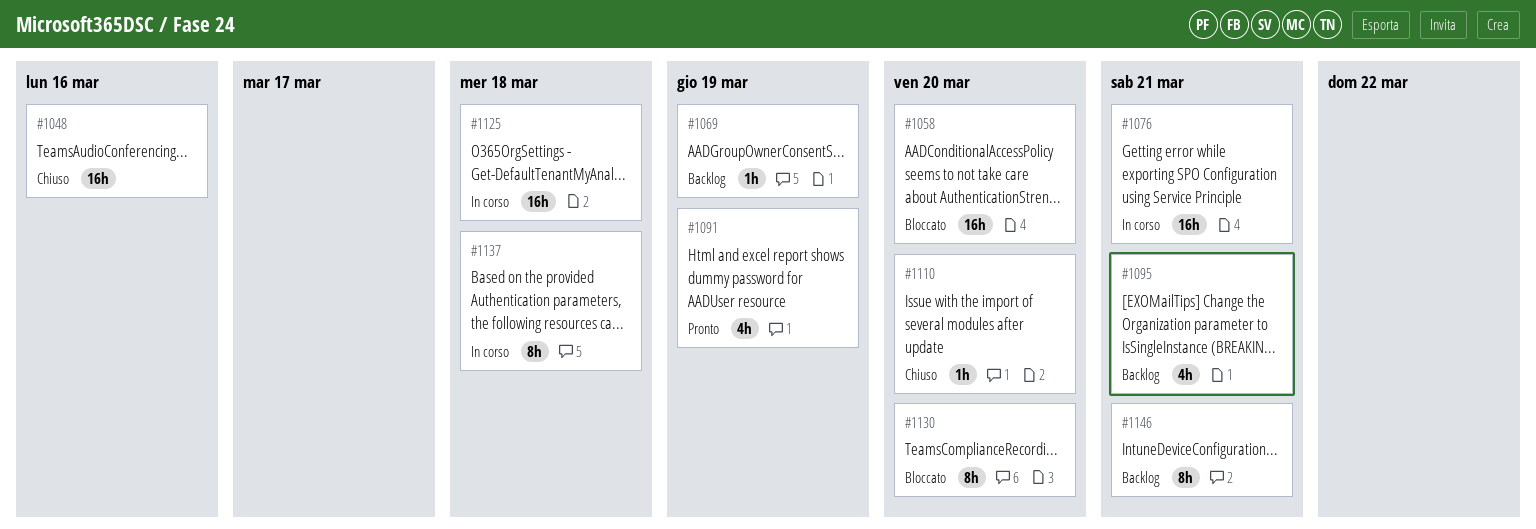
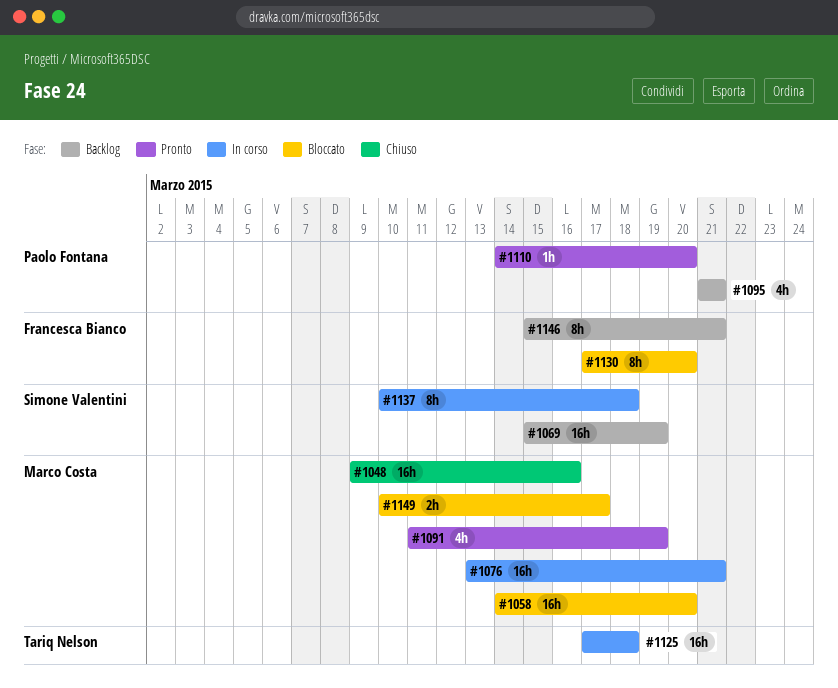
#1069, estimate: 1h -> 16h
#1110, status: Chiuso -> Pronto
#1149: none -> present

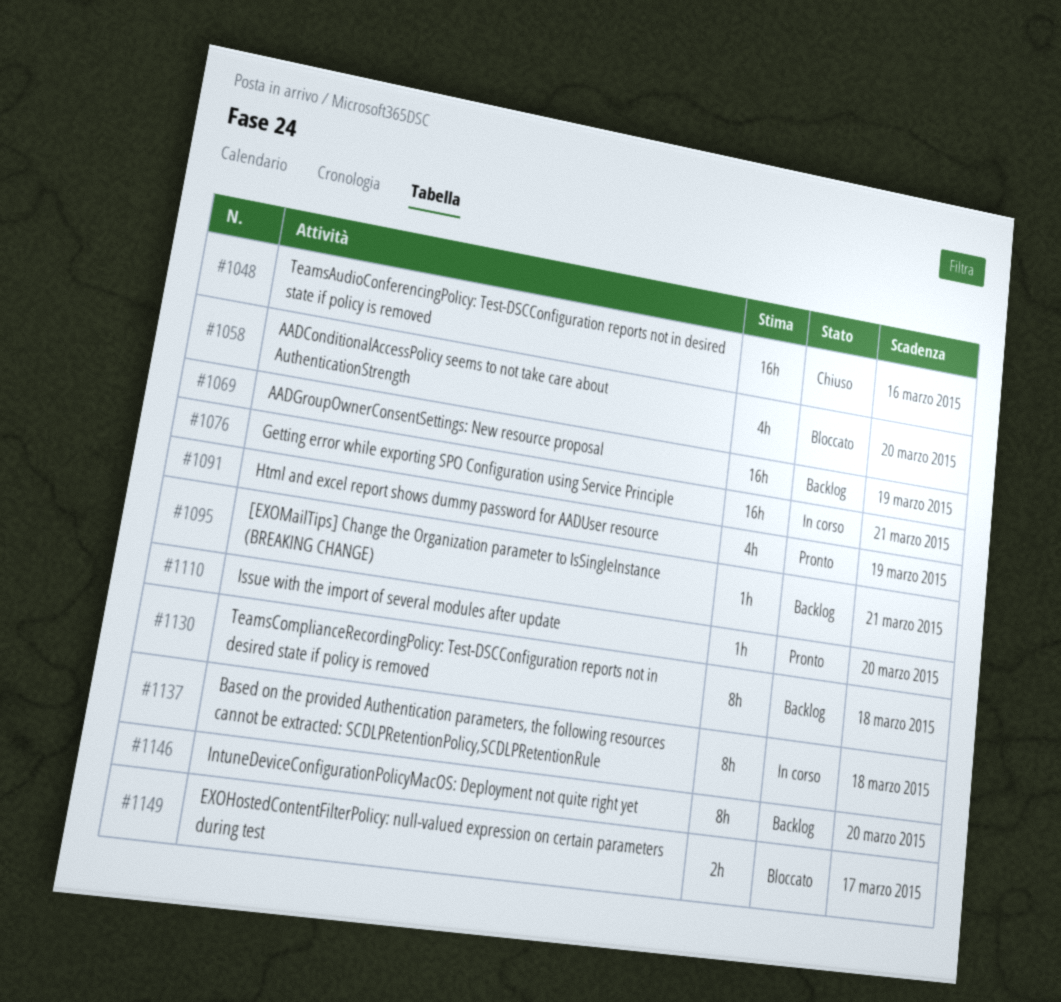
#1058, estimate: 16h -> 4h
#1095, estimate: 4h -> 1h
#1125: present -> none
#1130, status: Bloccato -> Backlog
#1130, due: Mar 20 -> Mar 18
#1146, due: Mar 21 -> Mar 20

